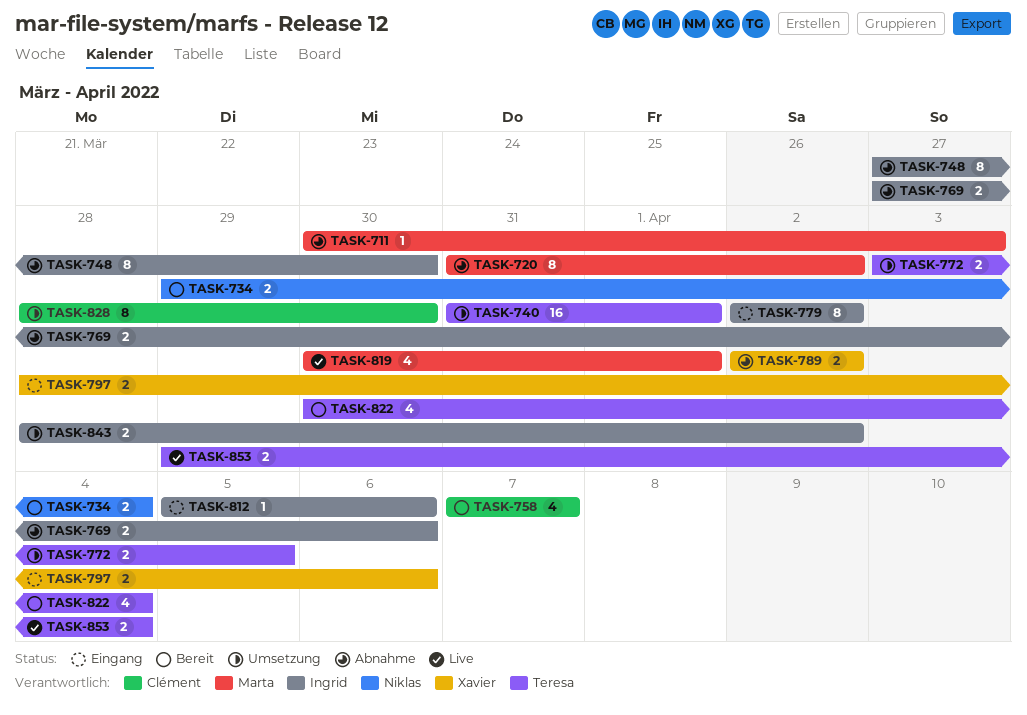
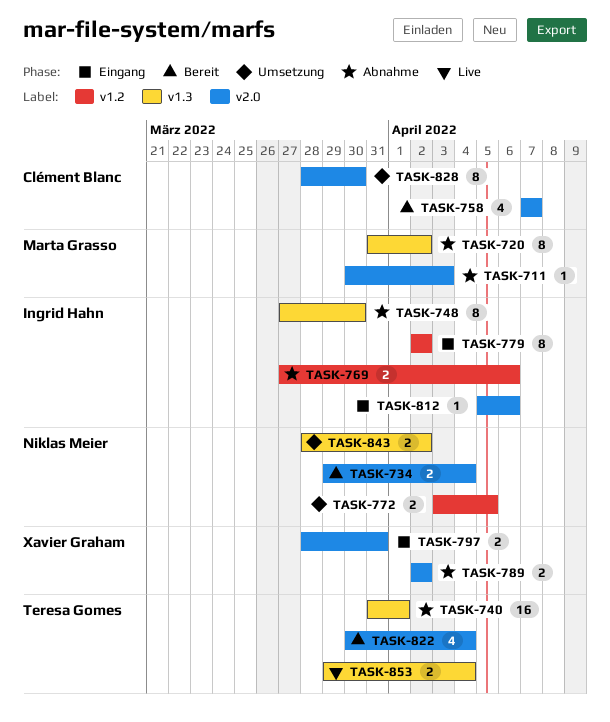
TASK-740, status: Umsetzung -> Abnahme
TASK-772, owner: Teresa Gomes -> Niklas Meier
TASK-797, due: Apr 6 -> Mar 31
TASK-819: present -> none
TASK-843, owner: Ingrid Hahn -> Niklas Meier

